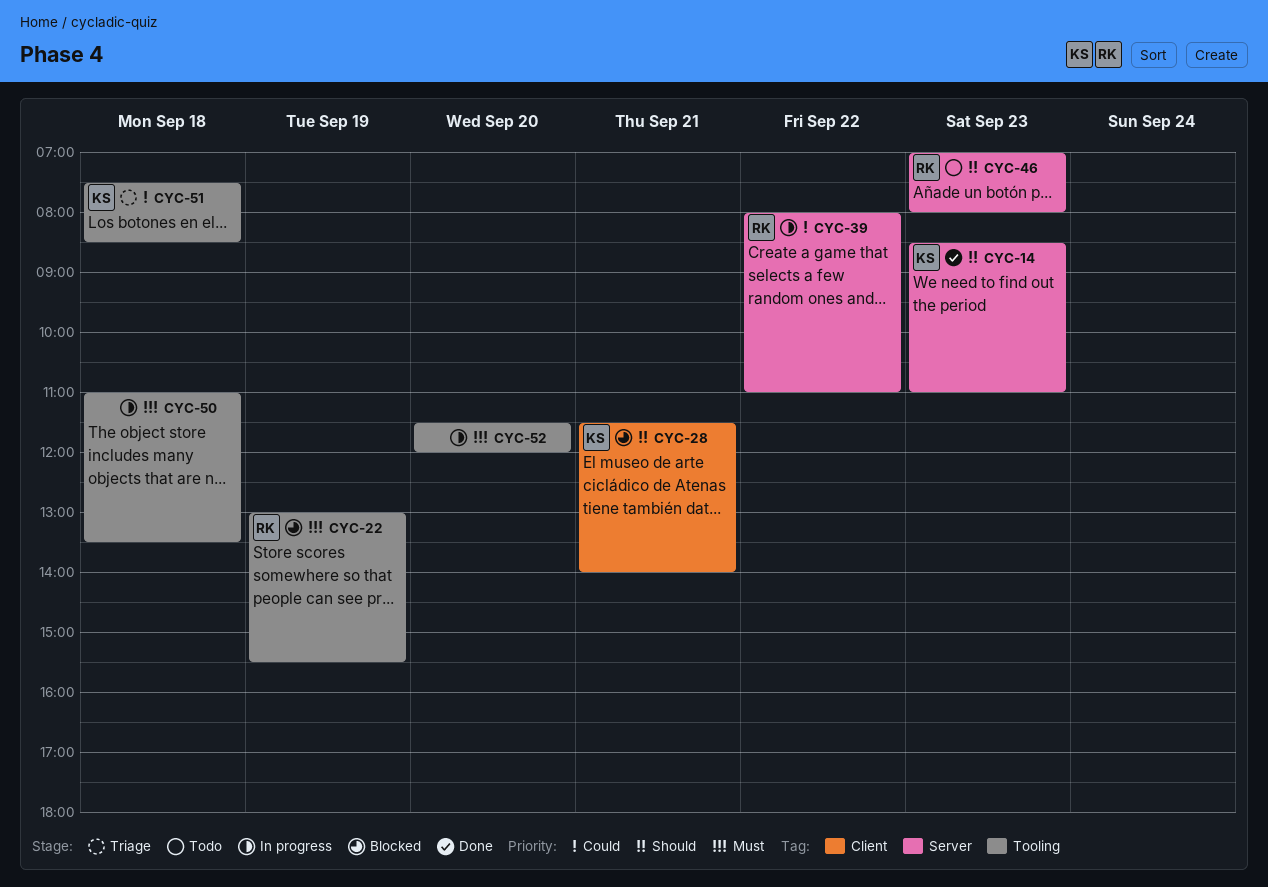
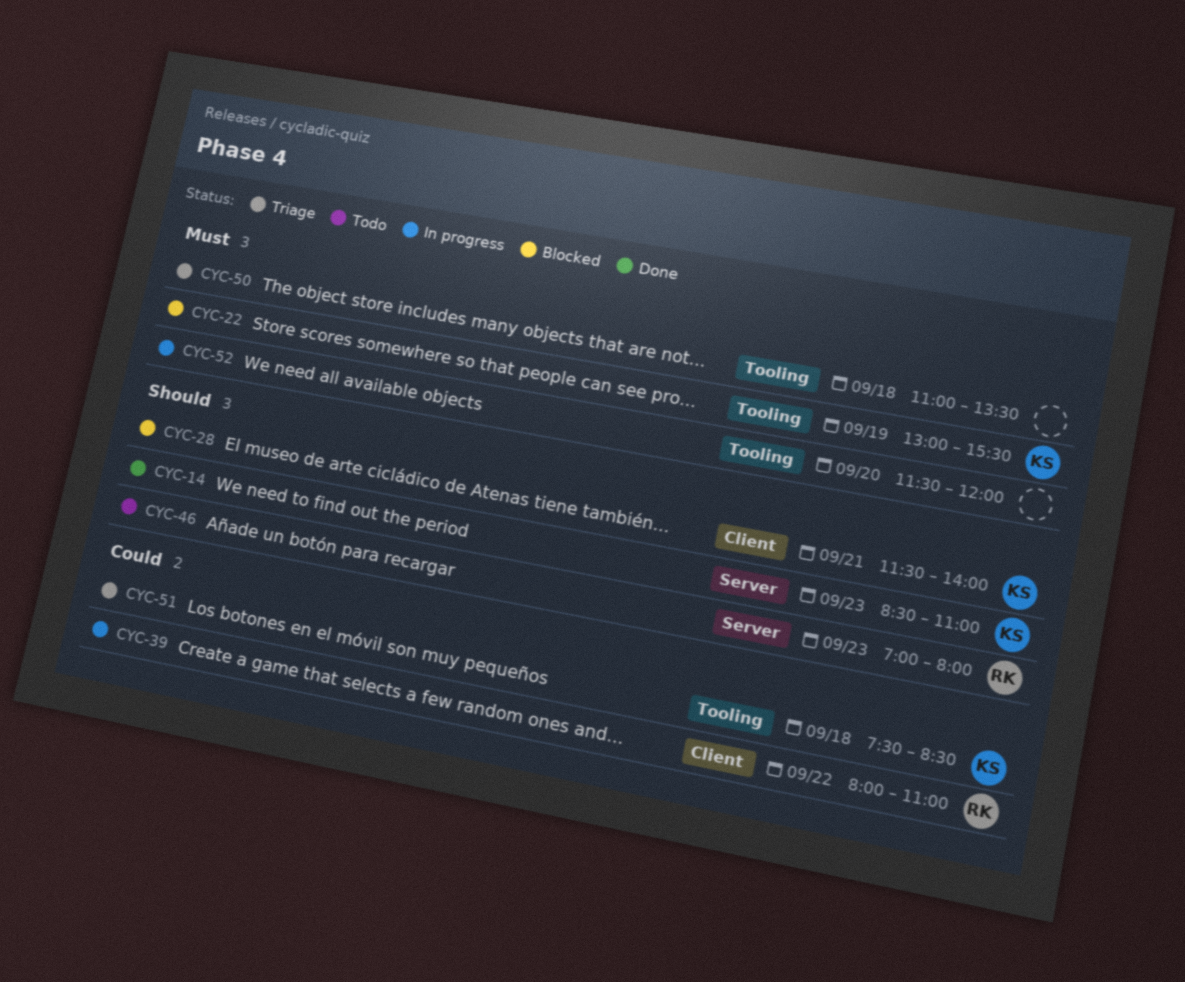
CYC-22, owner: RK -> KS
CYC-39, label: Server -> Client
CYC-50, status: In progress -> Triage

